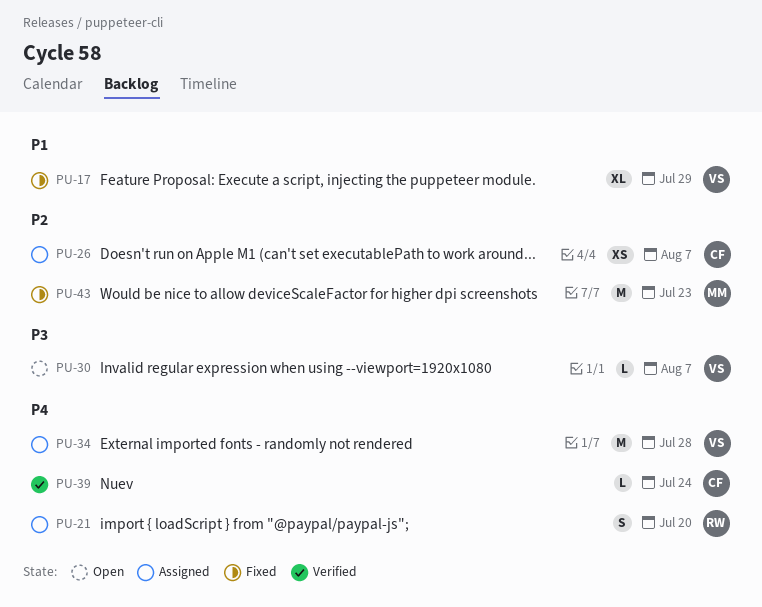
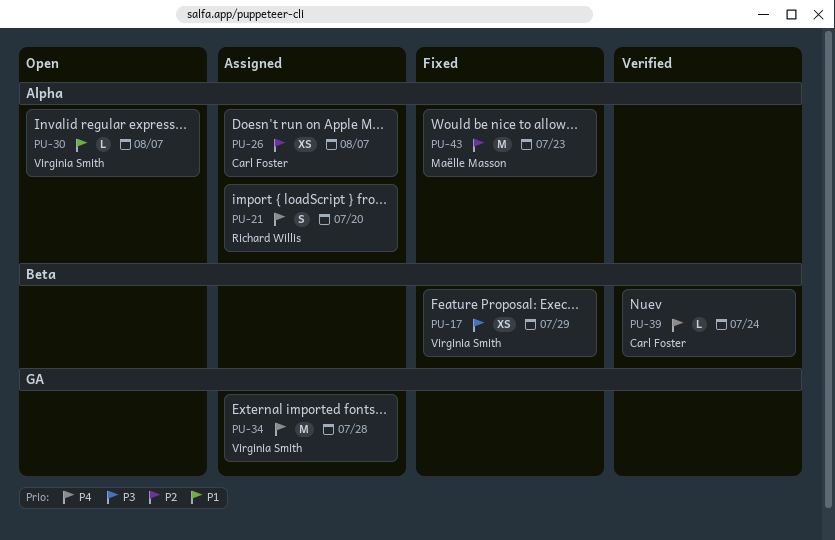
PU-17, priority: P1 -> P3
PU-17, estimate: XL -> XS
PU-30, priority: P3 -> P1

